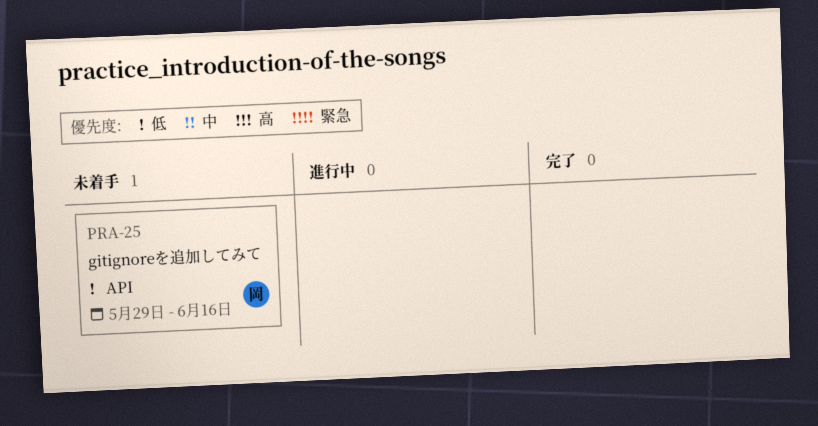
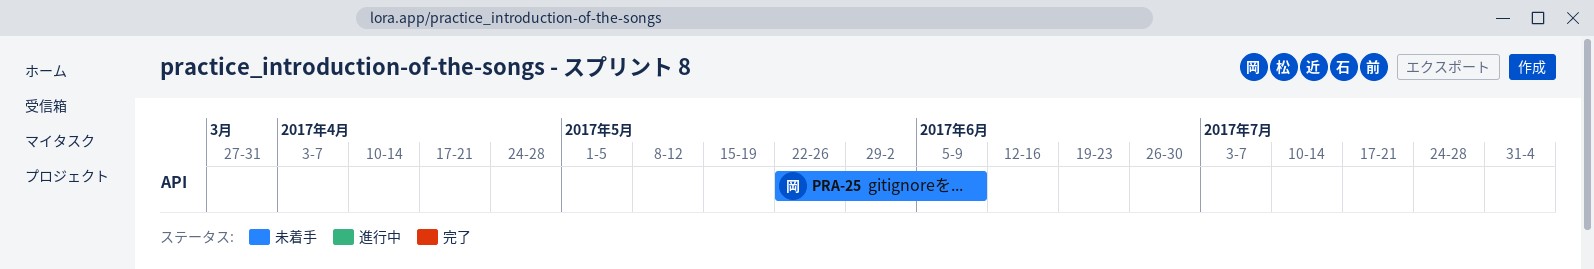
PRA-25, start: May 29 -> May 22
PRA-25, due: Jun 16 -> Jun 9

